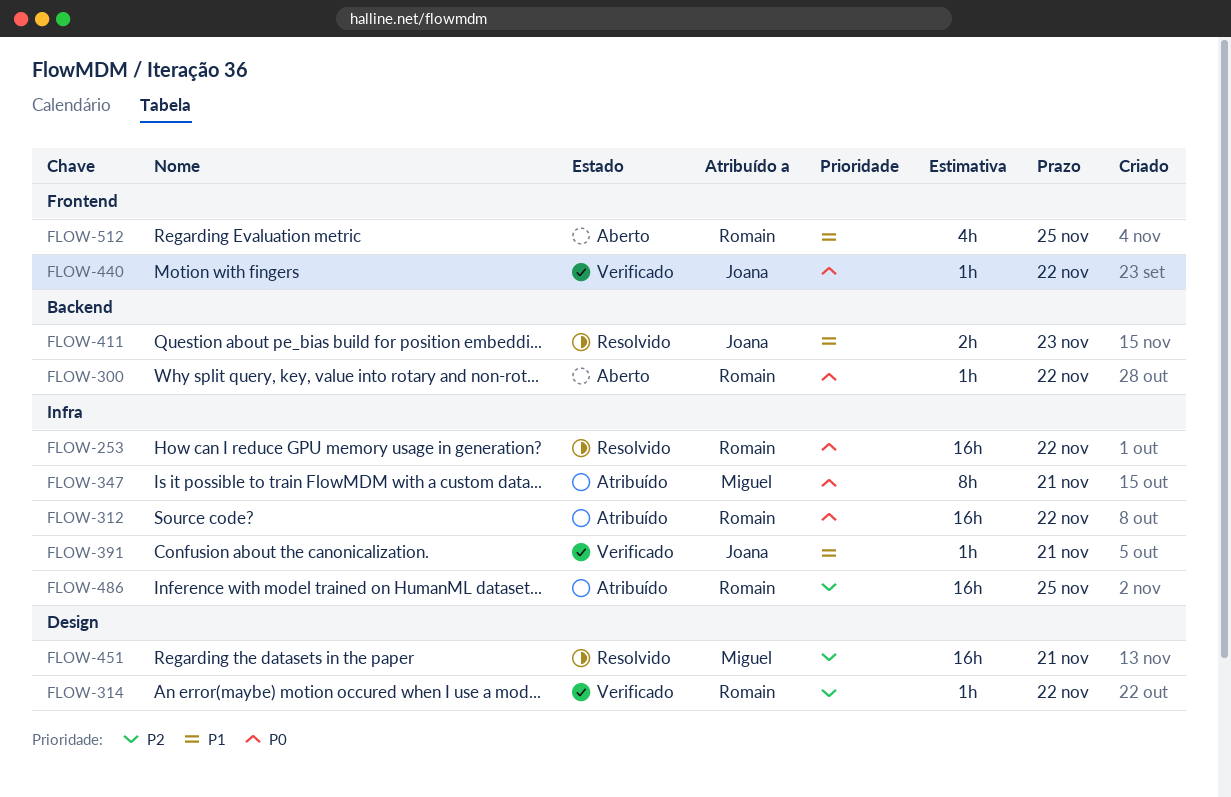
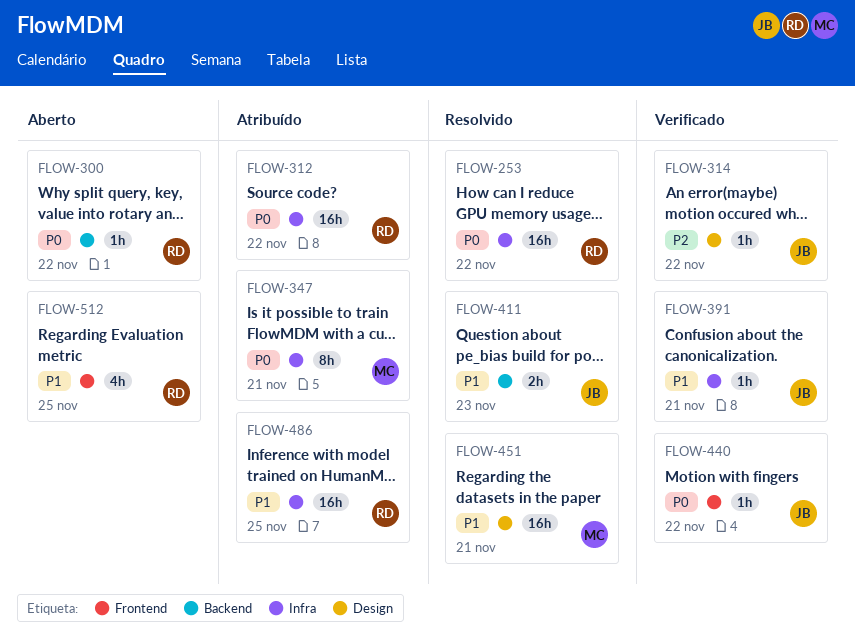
FLOW-314, owner: Romain -> Joana
FLOW-451, priority: P2 -> P1
FLOW-486, priority: P2 -> P1

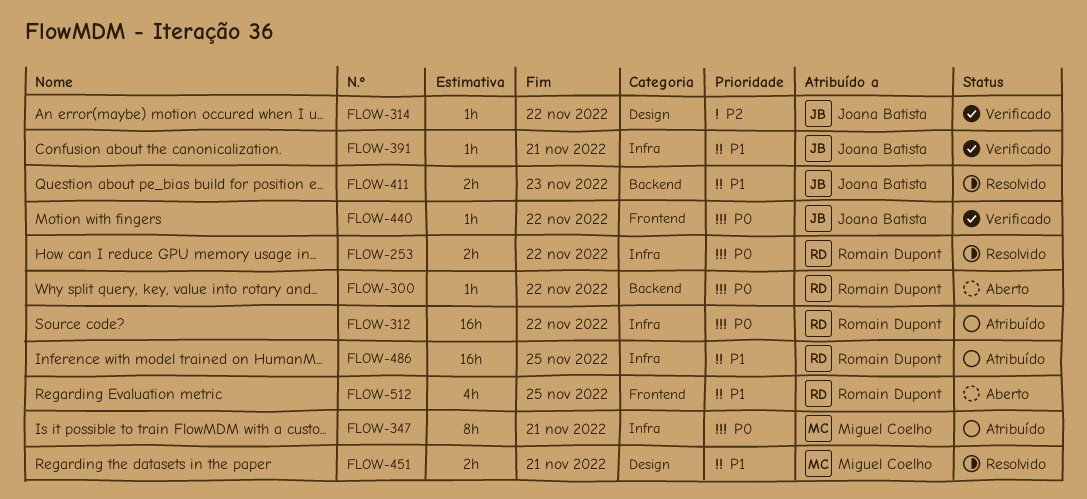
FLOW-253, estimate: 16h -> 2h
FLOW-451, estimate: 16h -> 2h

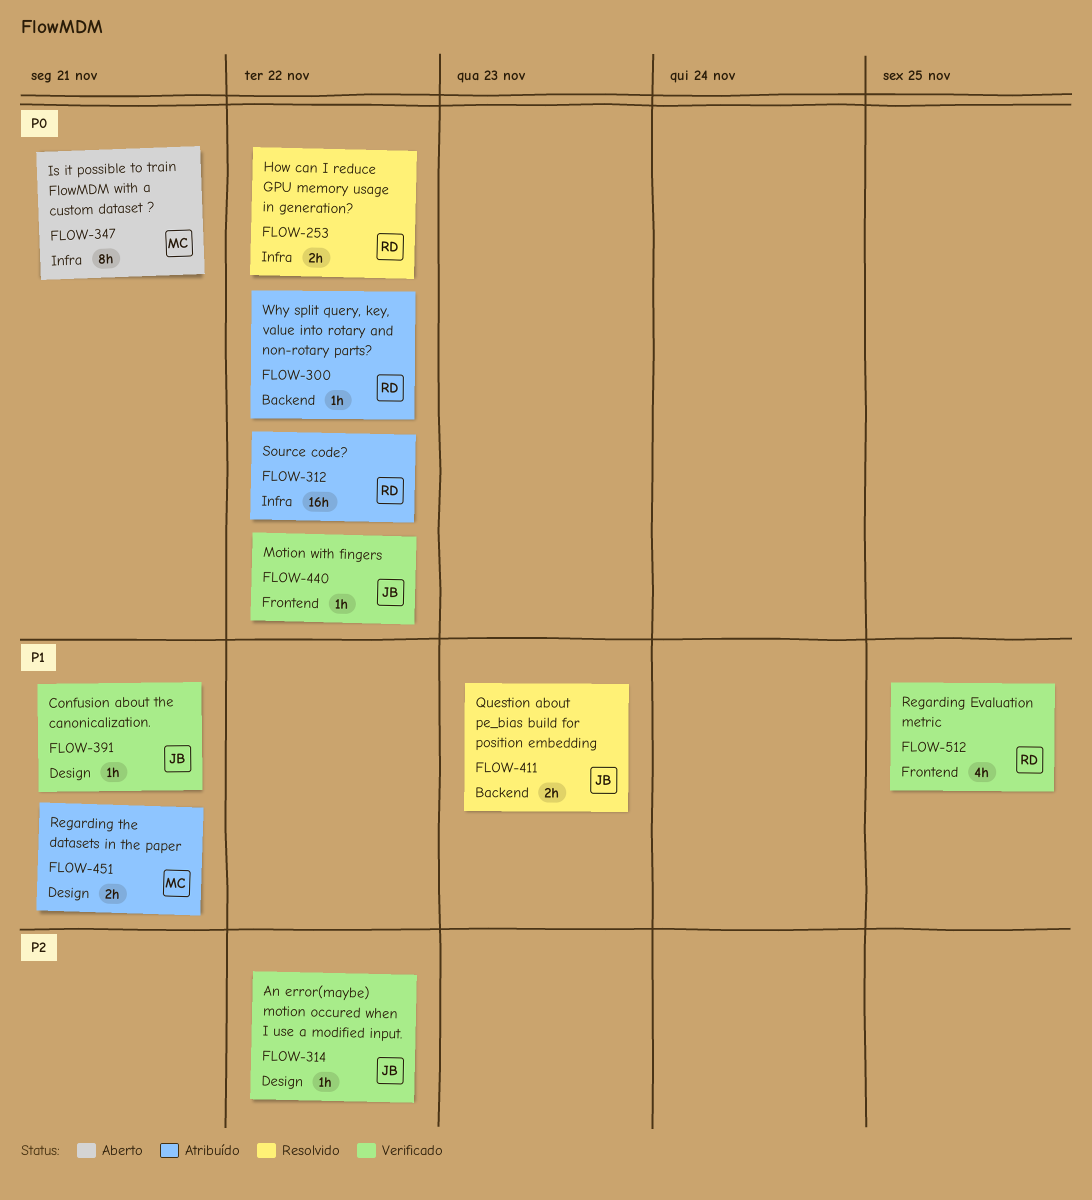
FLOW-300, status: Aberto -> Atribuído
FLOW-347, status: Atribuído -> Aberto
FLOW-391, label: Infra -> Design
FLOW-451, status: Resolvido -> Atribuído
FLOW-486: present -> none
FLOW-512, status: Aberto -> Verificado

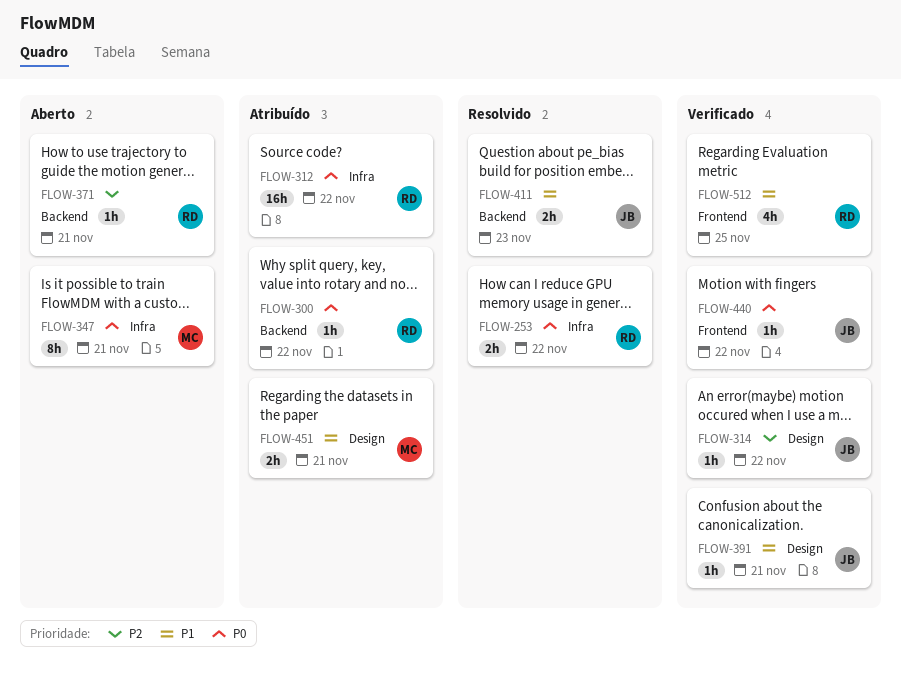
FLOW-371: none -> present

